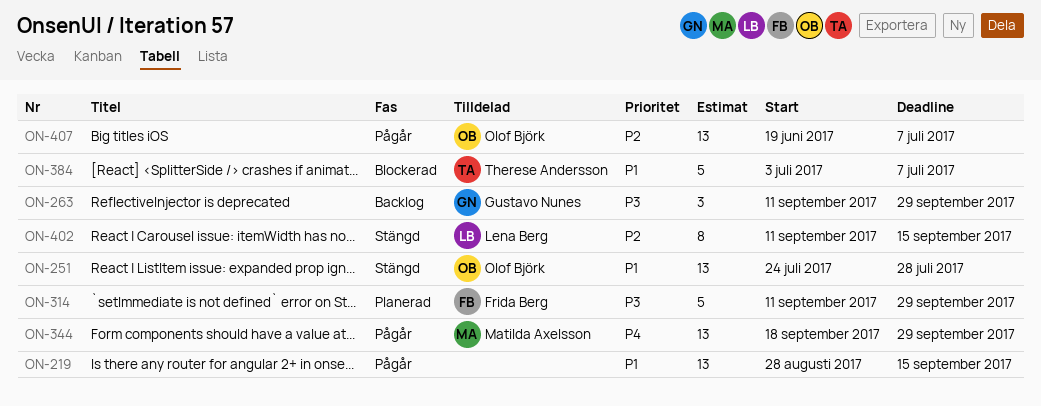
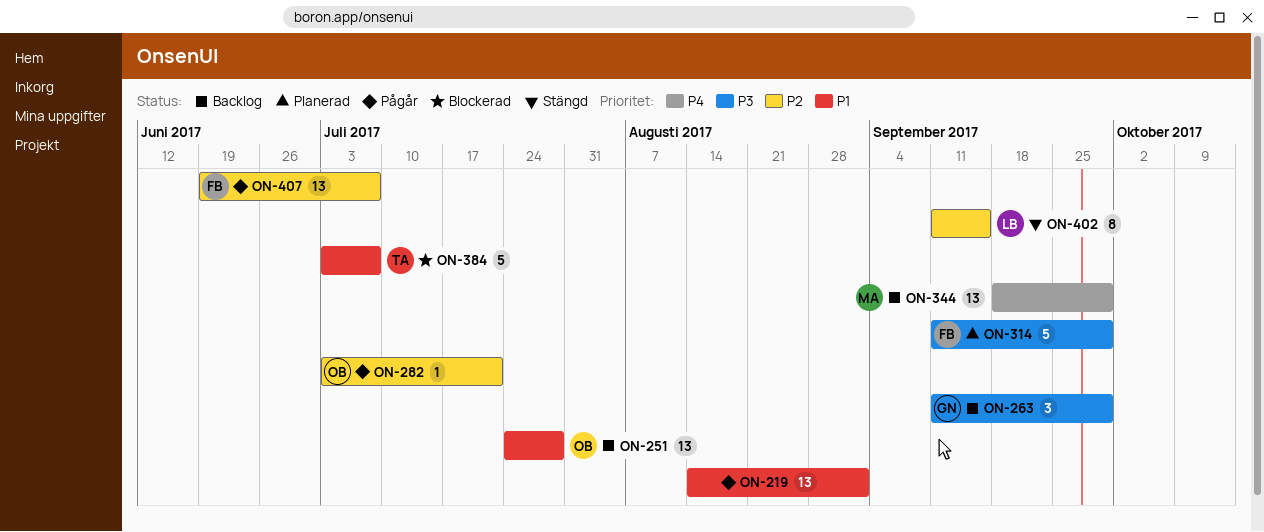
ON-219, start: Aug 28 -> Aug 14
ON-219, due: Sep 15 -> Sep 1
ON-251, status: Stängd -> Backlog
ON-282: none -> present
ON-344, status: Pågår -> Backlog
ON-407, owner: Olof Björk -> Frida Berg

